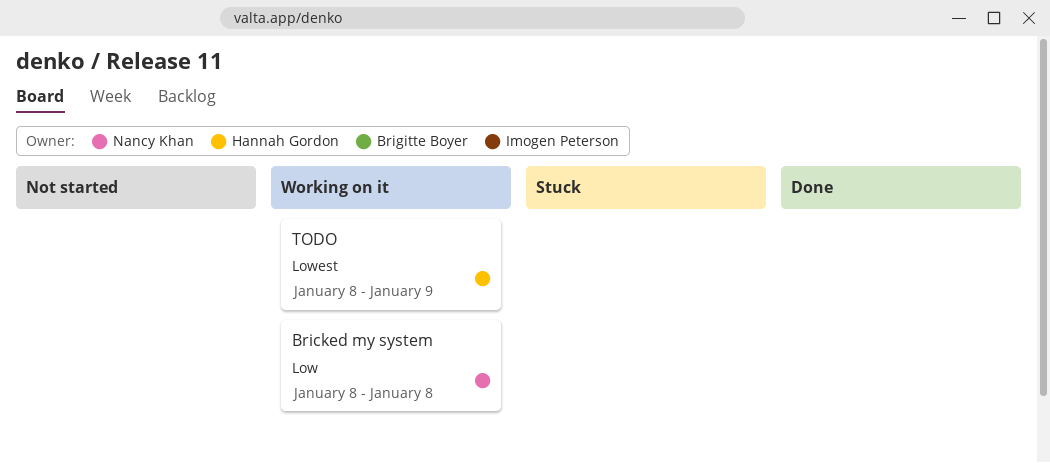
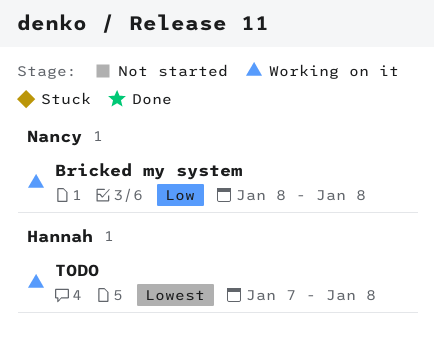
TODO, start: Jan 8 -> Jan 7
TODO, due: Jan 9 -> Jan 8

